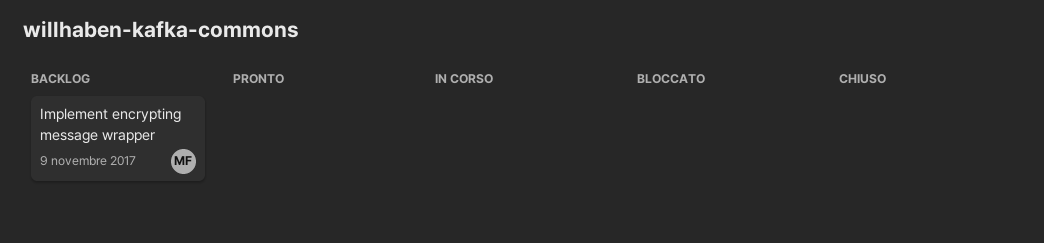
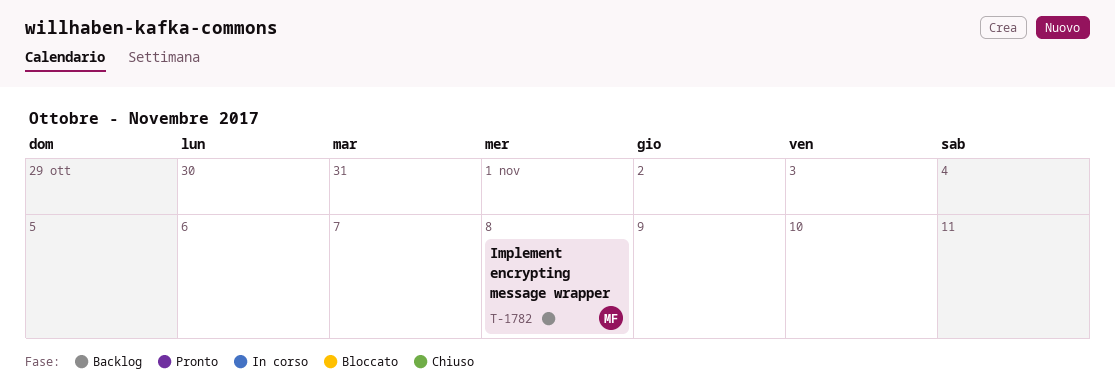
Implement encrypting message wrapper, due: Nov 9 -> Nov 8

